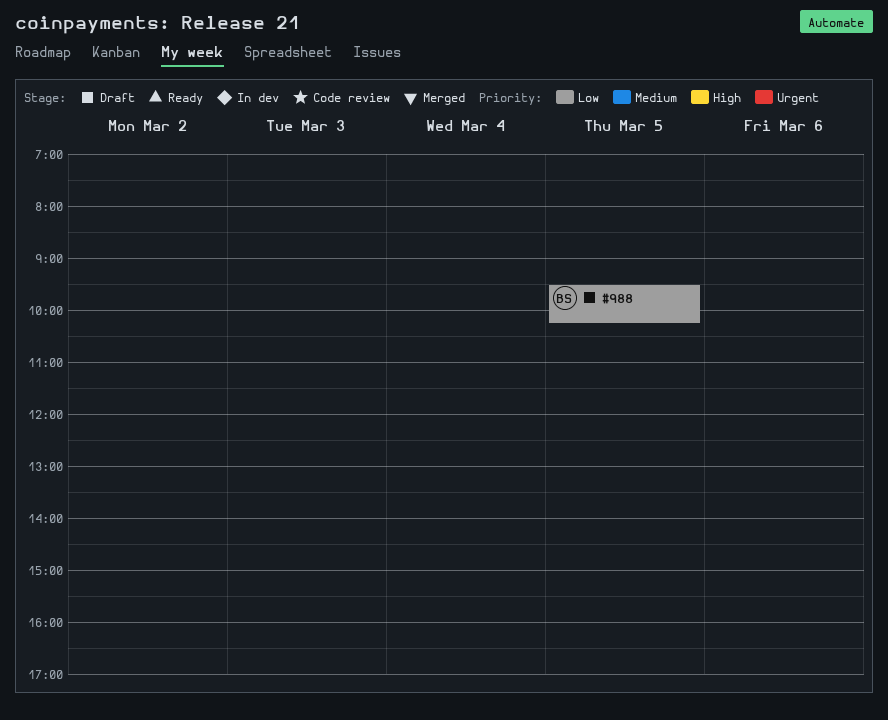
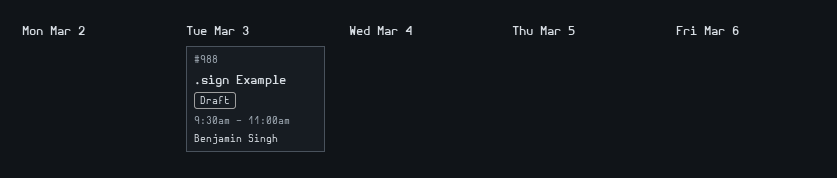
#988, day: Mar 5 -> Mar 3
#988, ends: 10:15 -> 11:00

